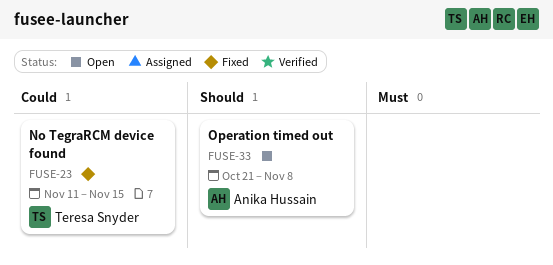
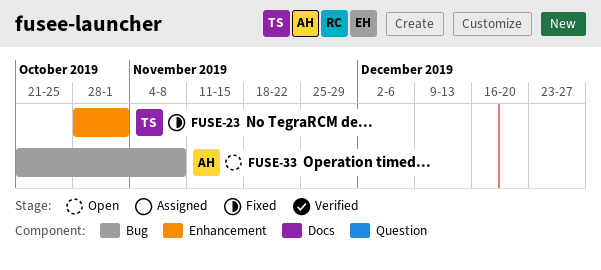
FUSE-23, start: Nov 11 -> Oct 28
FUSE-23, due: Nov 15 -> Nov 1

